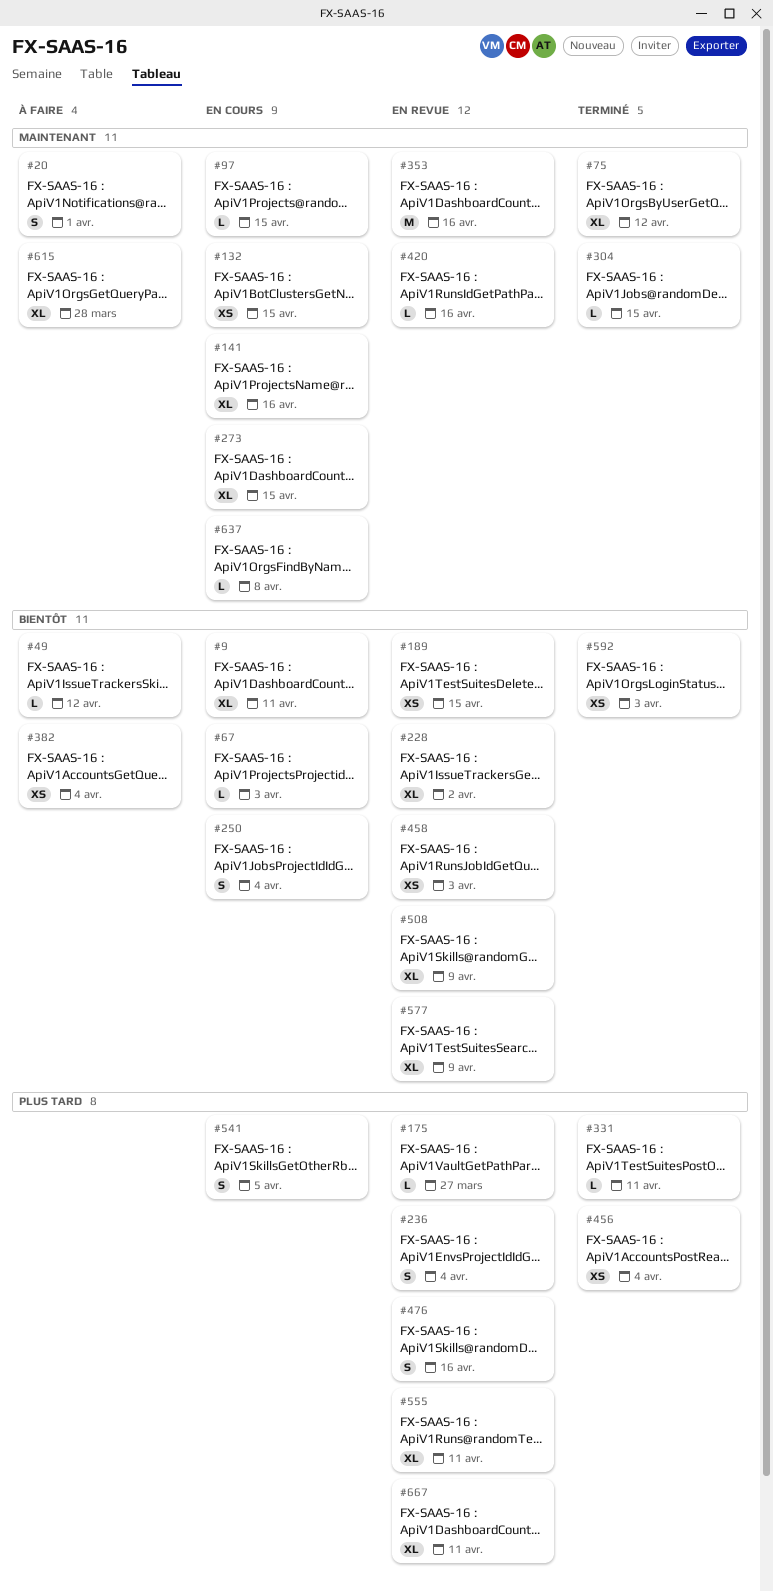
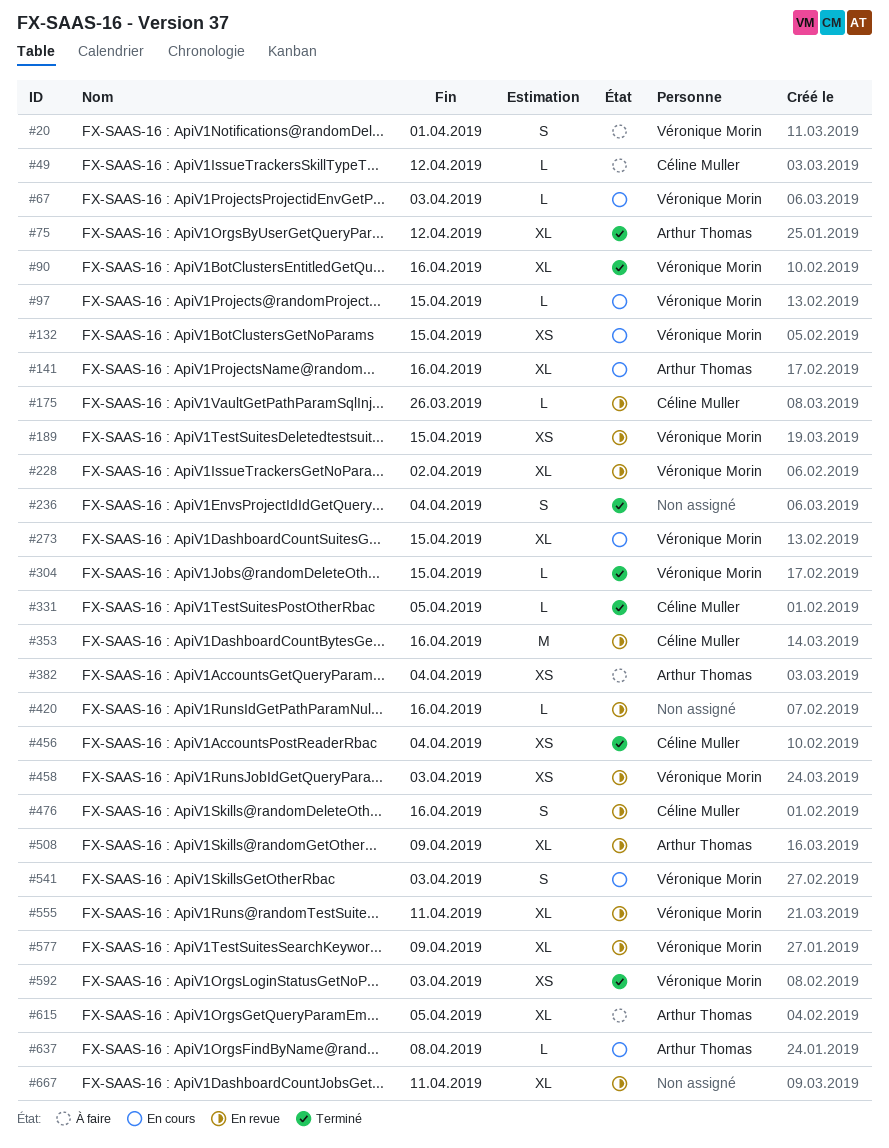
#9: present -> none
#90: none -> present
#175, due: Mar 27 -> Mar 26
#236, status: En revue -> Terminé
#250: present -> none
#331, due: Apr 11 -> Apr 5
#541, due: Apr 5 -> Apr 3
#615, due: Mar 28 -> Apr 5

